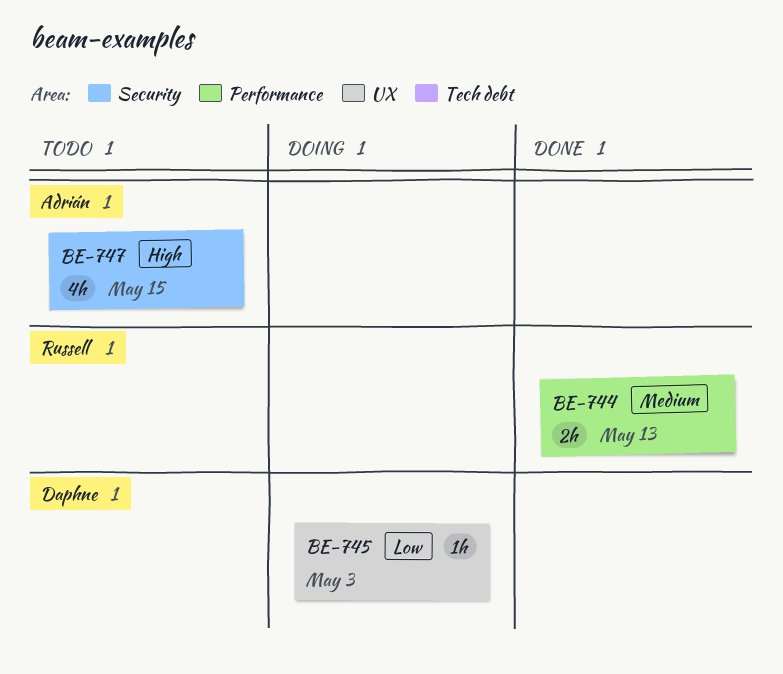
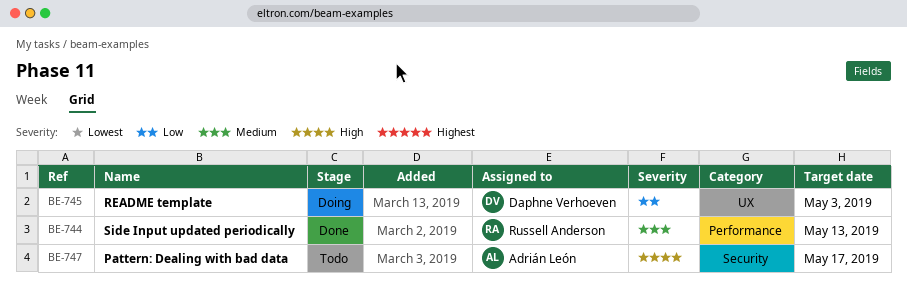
BE-747, due: May 15 -> May 17

